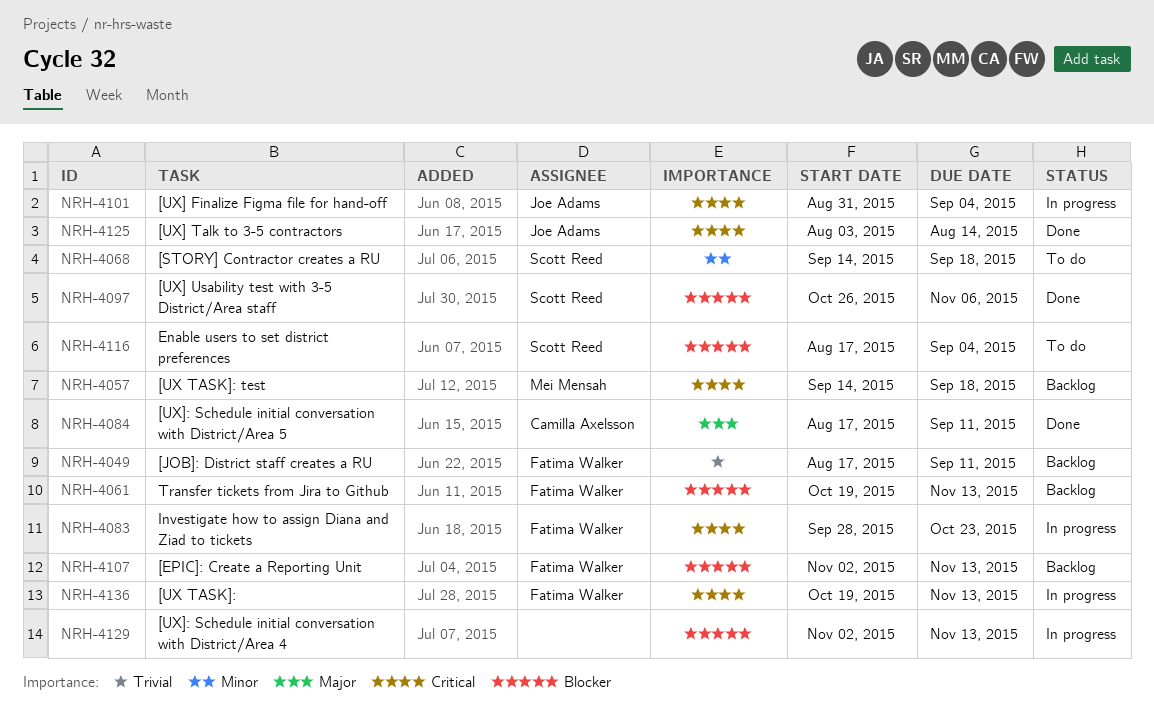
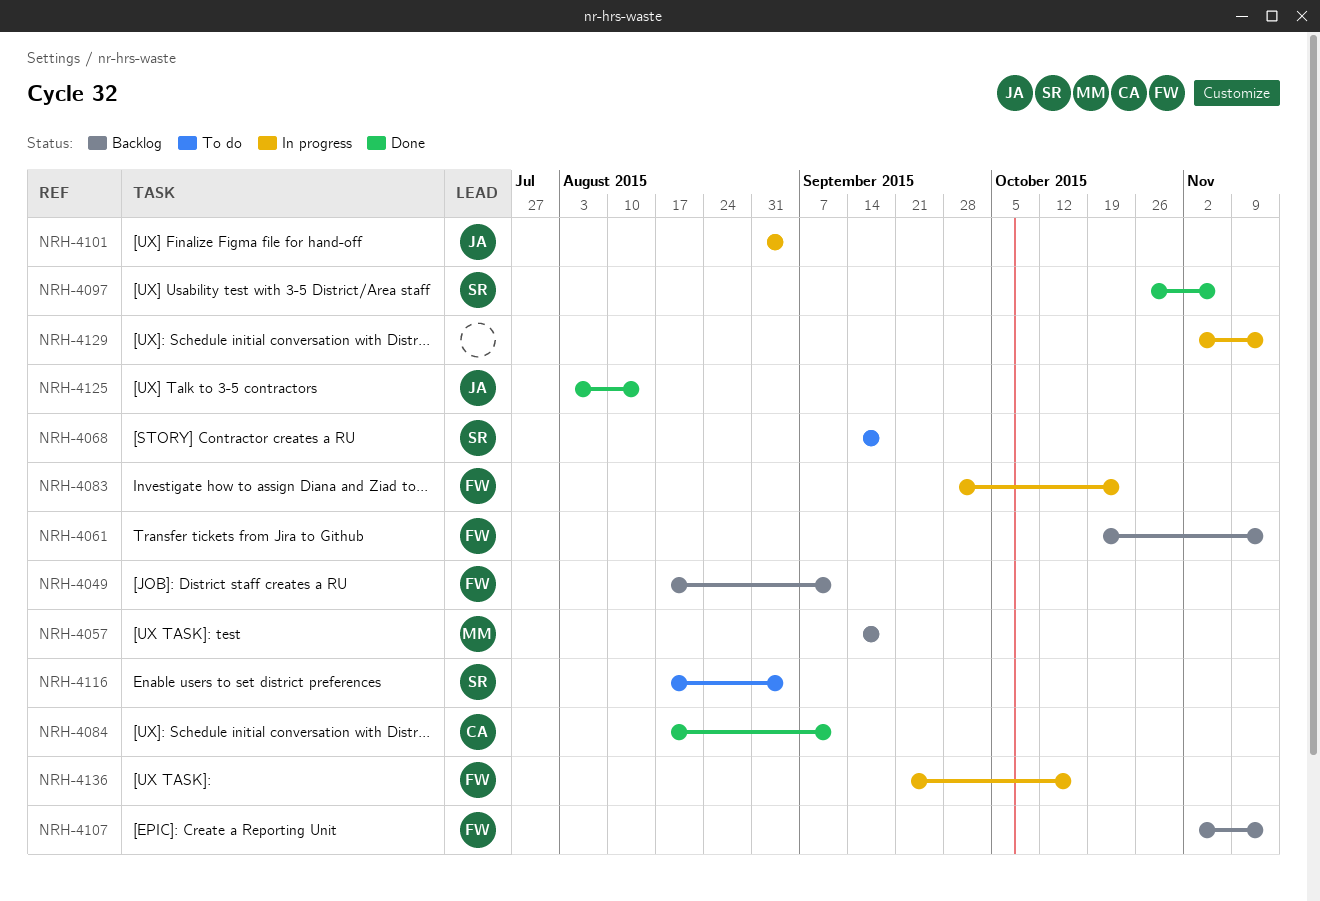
NRH-4136, start: Oct 19 -> Sep 21
NRH-4136, due: Nov 13 -> Oct 16

